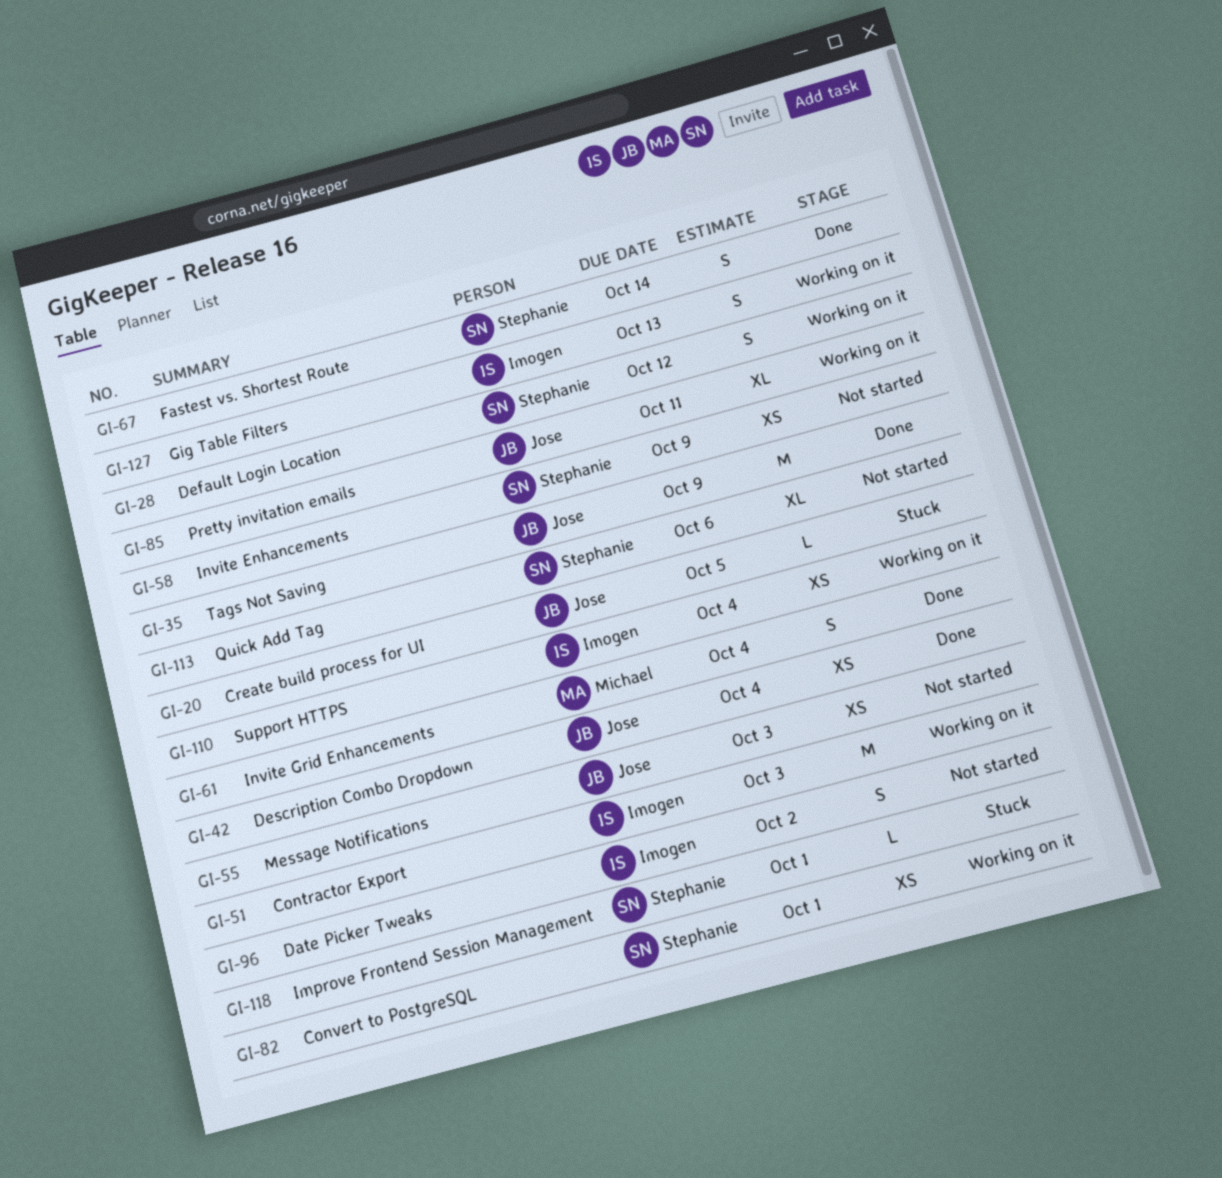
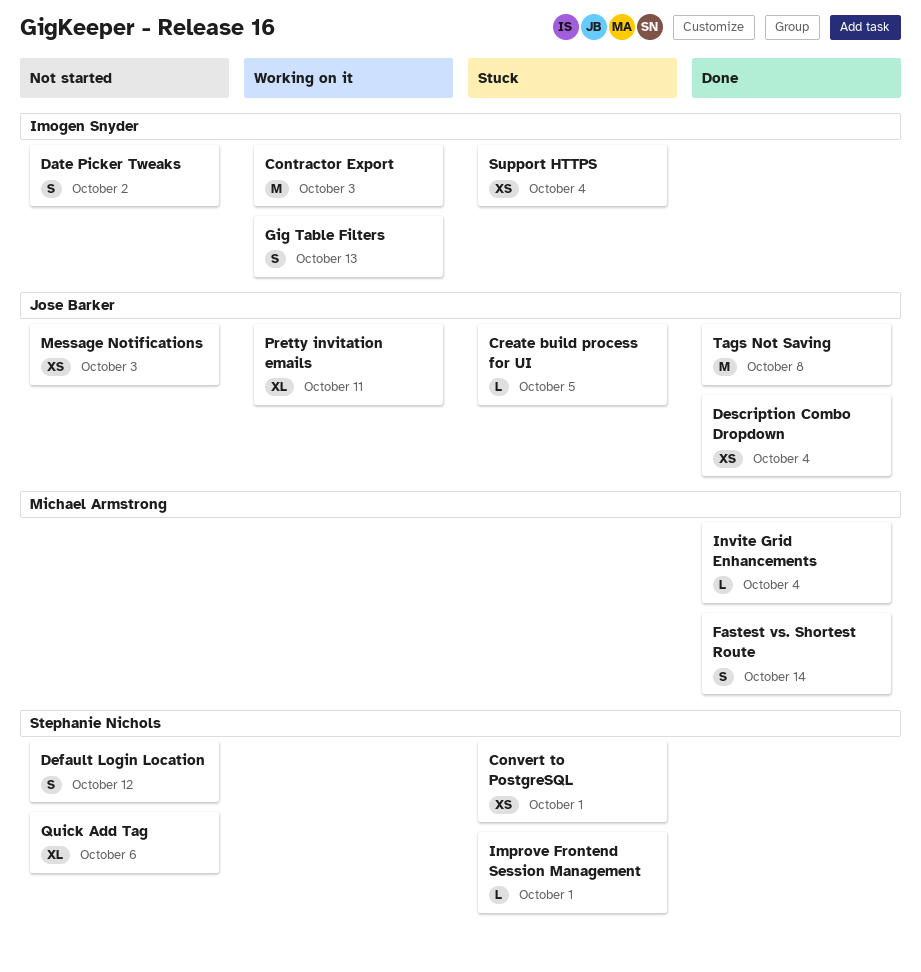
Convert to PostgreSQL, status: Working on it -> Stuck
Default Login Location, status: Working on it -> Not started
Fastest vs. Shortest Route, owner: Stephanie Nichols -> Michael Armstrong
Invite Enhancements: present -> none
Invite Grid Enhancements, estimate: S -> L
Support HTTPS, status: Working on it -> Stuck
Tags Not Saving, due: Oct 9 -> Oct 8

